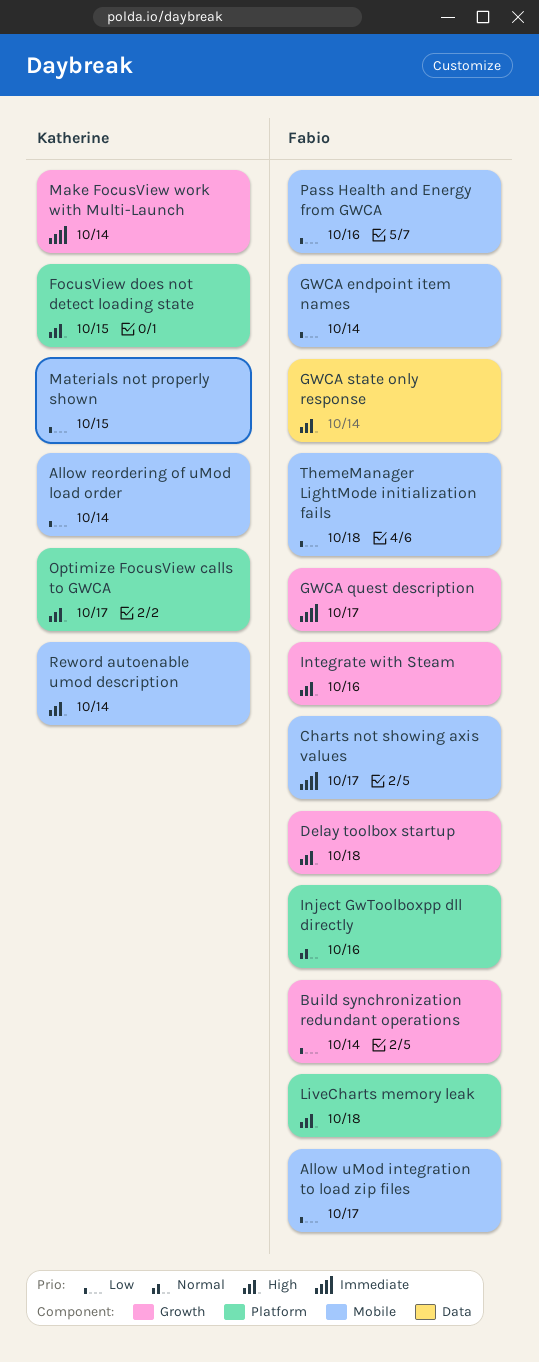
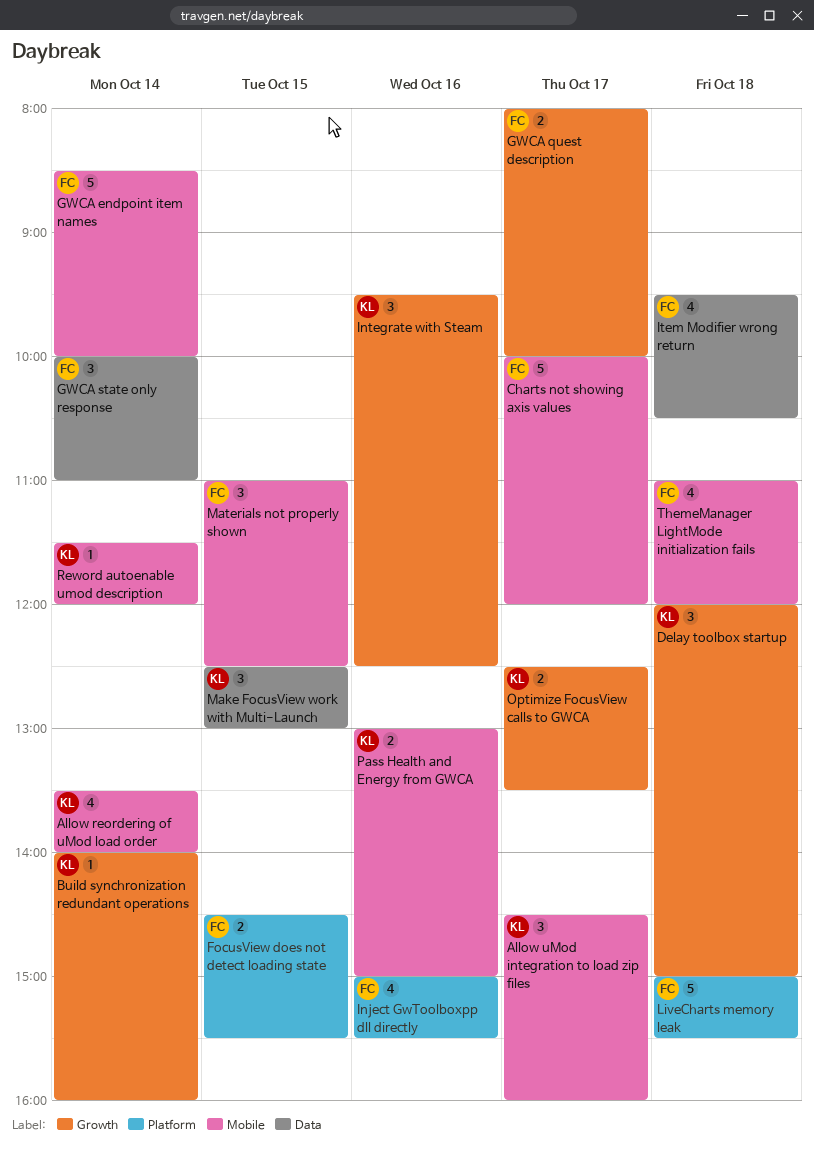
Allow uMod integration to load zip files, owner: Fabio -> Katherine
Build synchronization redundant operations, owner: Fabio -> Katherine
Delay toolbox startup, owner: Fabio -> Katherine
FocusView does not detect loading state, owner: Katherine -> Fabio
Integrate with Steam, owner: Fabio -> Katherine
Item Modifier wrong return: none -> present
Make FocusView work with Multi-Launch, label: Growth -> Data
Make FocusView work with Multi-Launch, day: Oct 14 -> Oct 15
Materials not properly shown, owner: Katherine -> Fabio
Optimize FocusView calls to GWCA, label: Platform -> Growth
Pass Health and Energy from GWCA, owner: Fabio -> Katherine

